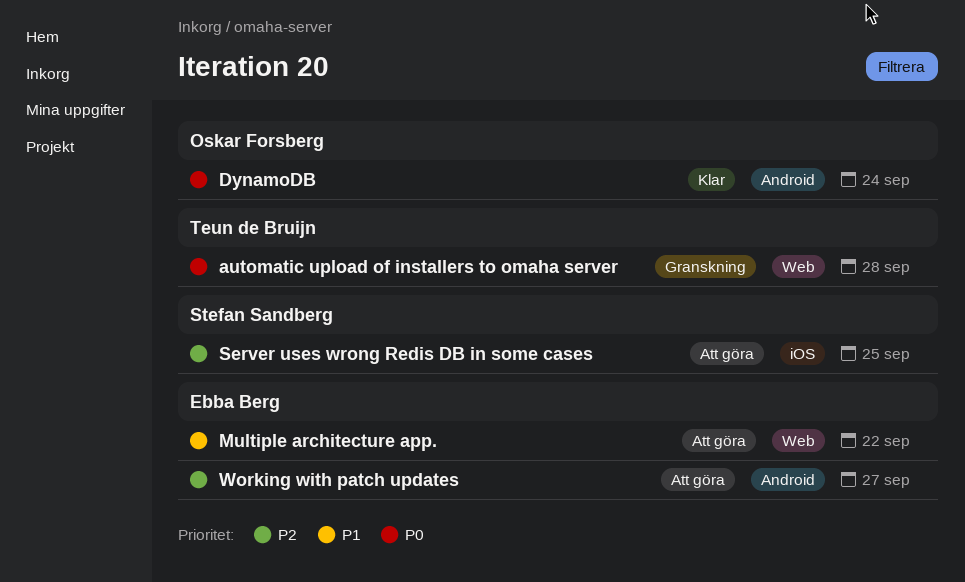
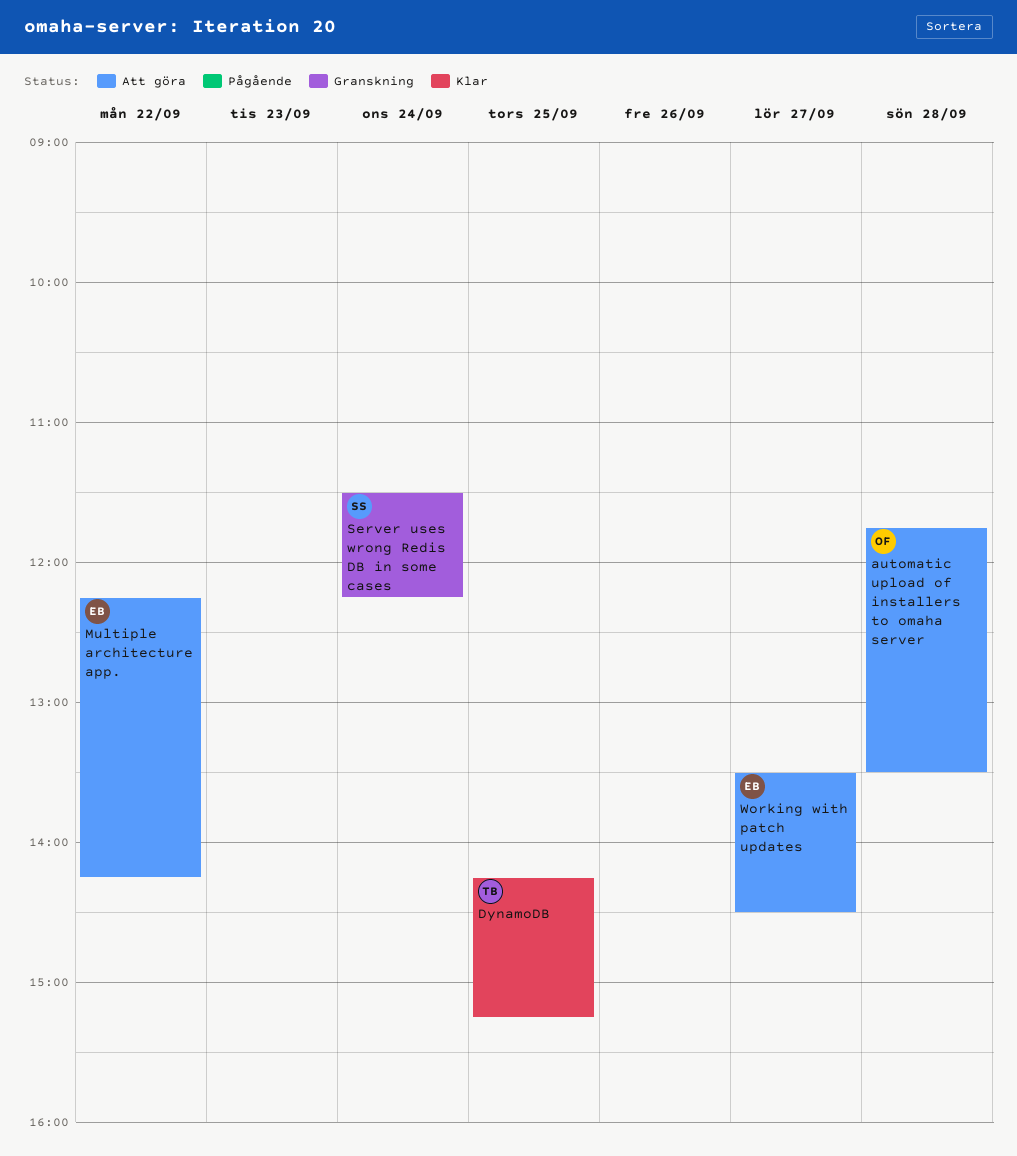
automatic upload of installers to omaha server, status: Granskning -> Att göra
automatic upload of installers to omaha server, owner: Teun de Bruijn -> Oskar Forsberg
DynamoDB, owner: Oskar Forsberg -> Teun de Bruijn
DynamoDB, day: Sep 24 -> Sep 25
Server uses wrong Redis DB in some cases, status: Att göra -> Granskning
Server uses wrong Redis DB in some cases, day: Sep 25 -> Sep 24

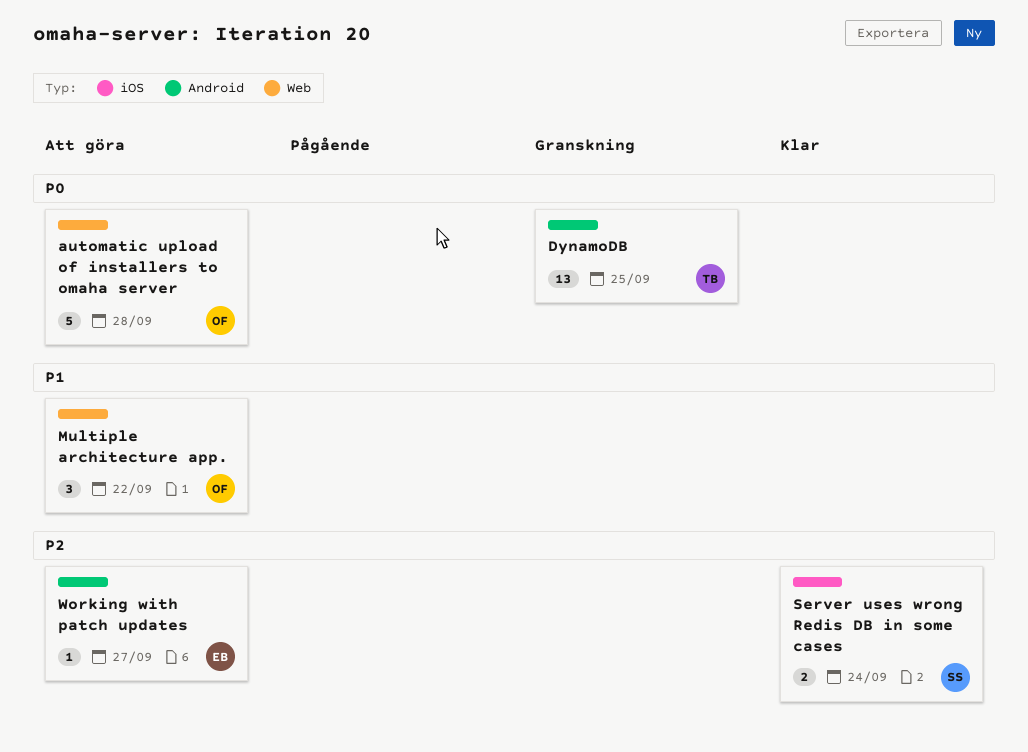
DynamoDB, status: Klar -> Granskning
Multiple architecture app., owner: EB -> OF
Server uses wrong Redis DB in some cases, status: Granskning -> Klar

